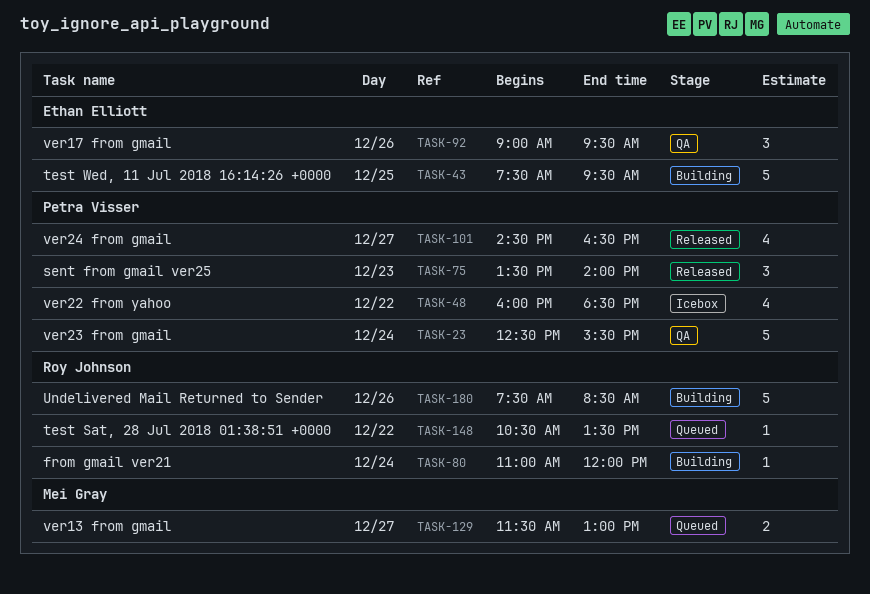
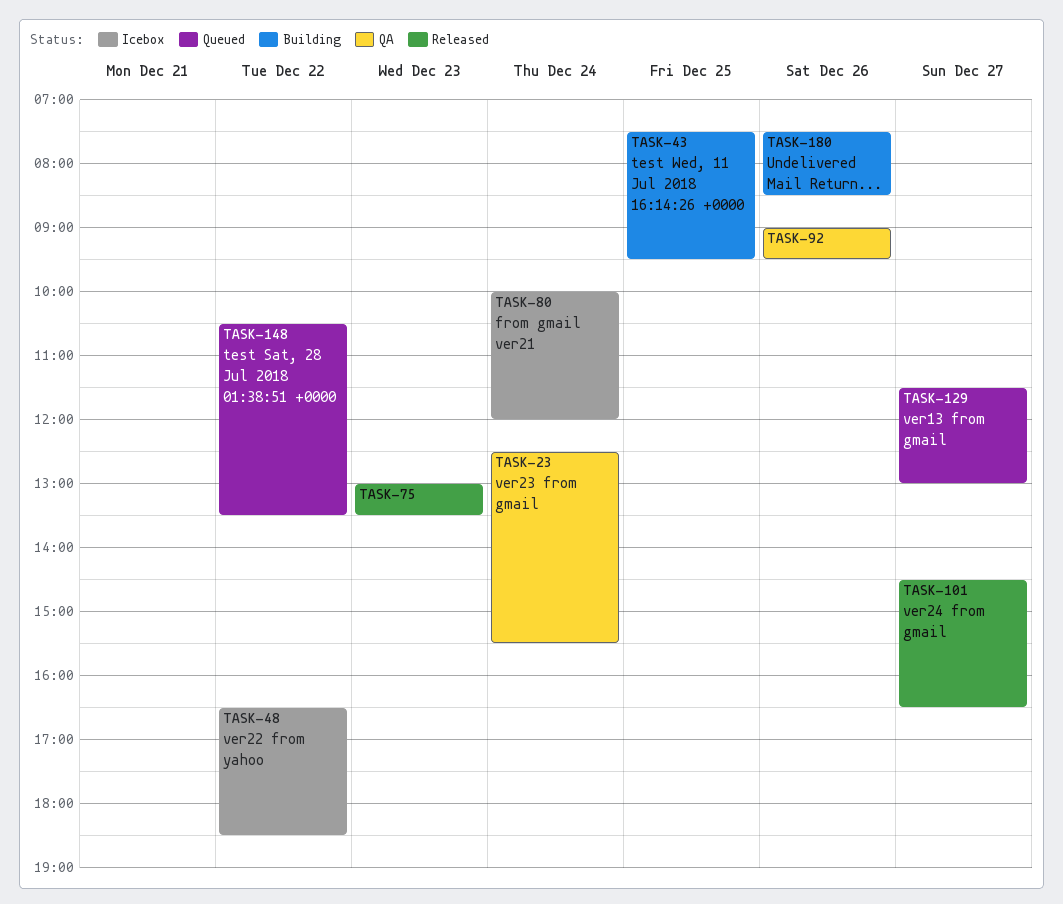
TASK-48, begins: 16:00 -> 16:30
TASK-75, begins: 13:30 -> 13:00
TASK-75, ends: 14:00 -> 13:30
TASK-80, status: Building -> Icebox
TASK-80, begins: 11:00 -> 10:00

